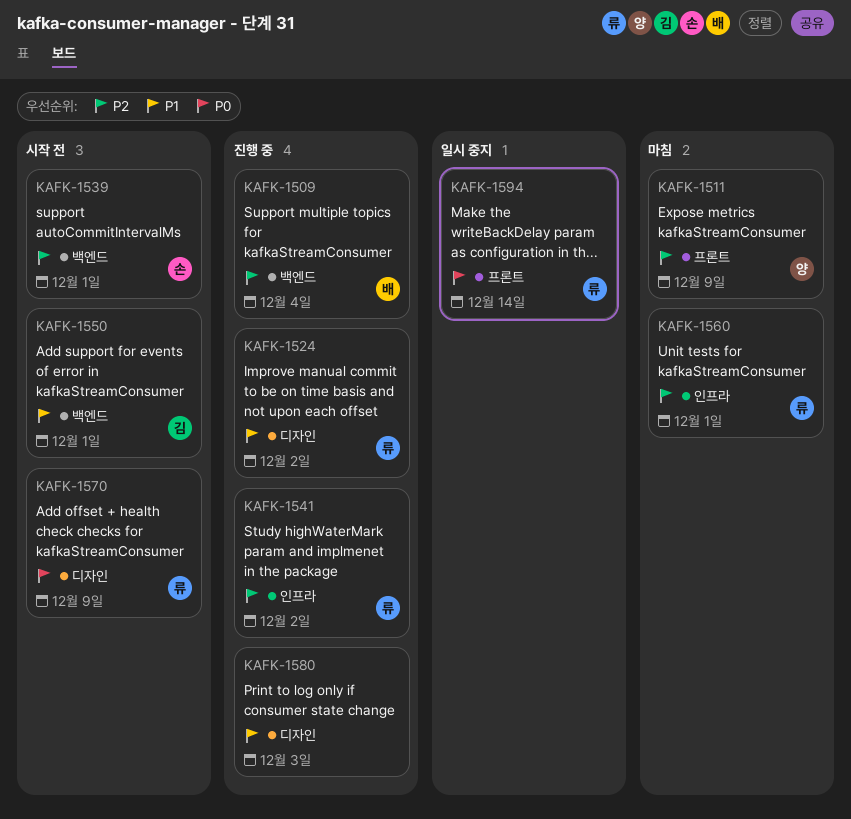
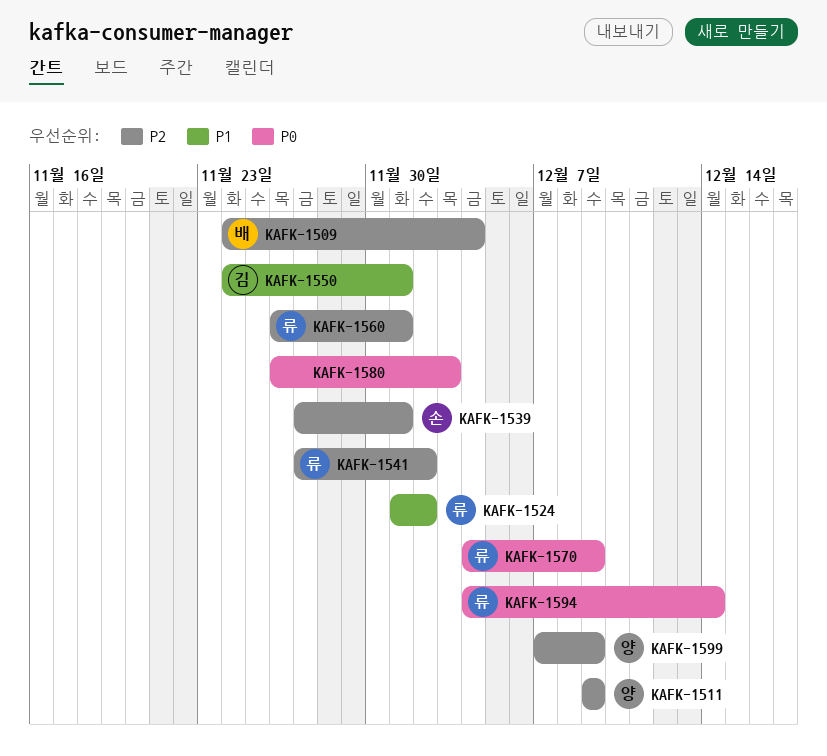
KAFK-1580, priority: P1 -> P0
KAFK-1599: none -> present

